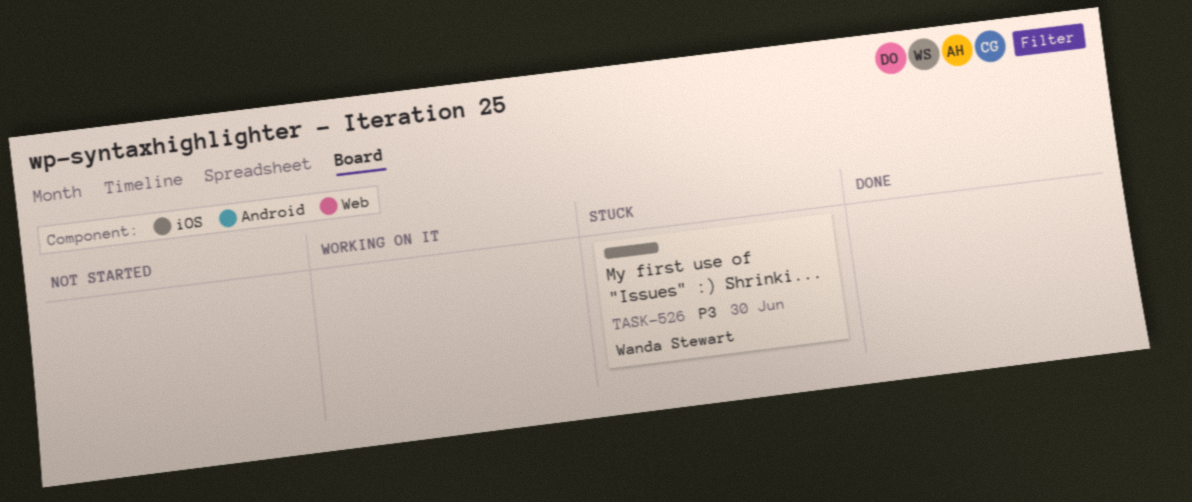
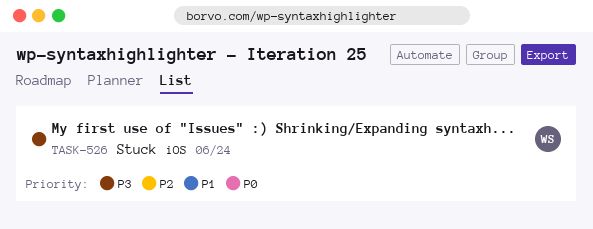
TASK-526, due: Jun 30 -> Jun 24

